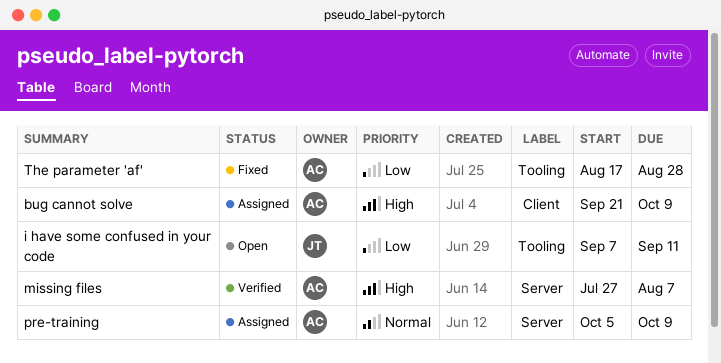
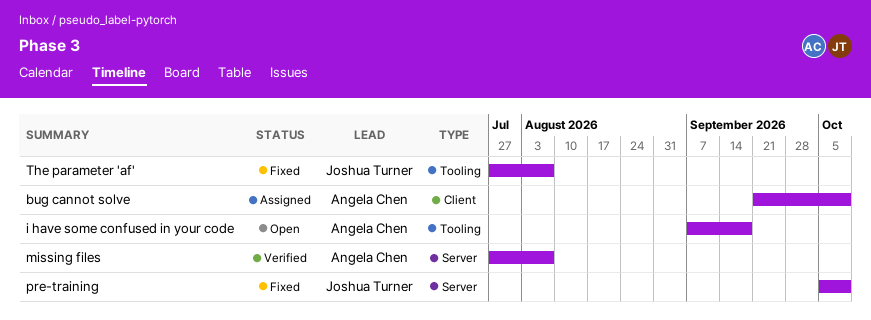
i have some confused in your code, owner: Joshua Turner -> Angela Chen
i have some confused in your code, due: Sep 11 -> Sep 18
pre-training, status: Assigned -> Fixed
pre-training, owner: Angela Chen -> Joshua Turner
The parameter 'af', owner: Angela Chen -> Joshua Turner
The parameter 'af', start: Aug 17 -> Jul 27
The parameter 'af', due: Aug 28 -> Aug 7

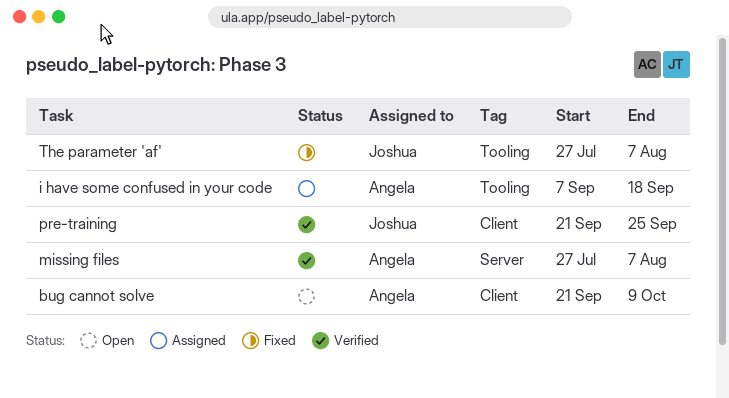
bug cannot solve, status: Assigned -> Open
i have some confused in your code, status: Open -> Assigned
pre-training, status: Fixed -> Verified
pre-training, label: Server -> Client
pre-training, start: Oct 5 -> Sep 21
pre-training, due: Oct 9 -> Sep 25

